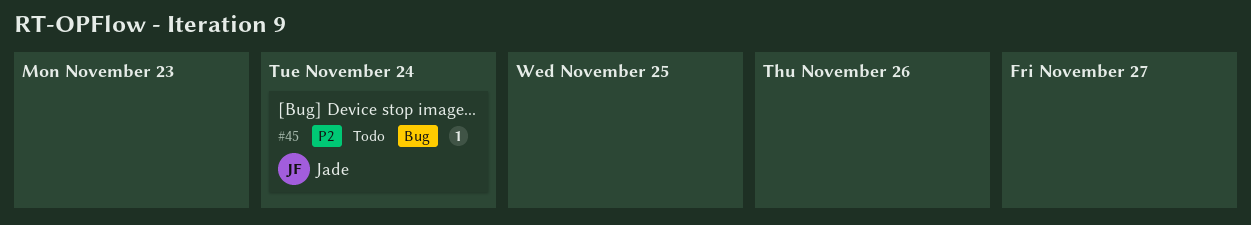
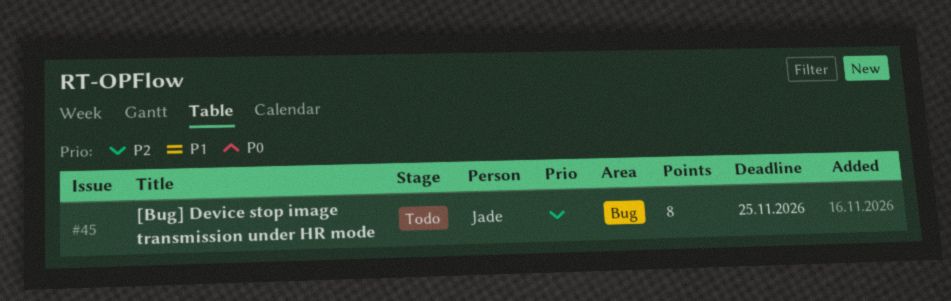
#45, estimate: 1 -> 8
#45, due: Nov 24 -> Nov 25

